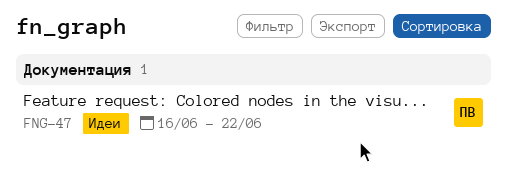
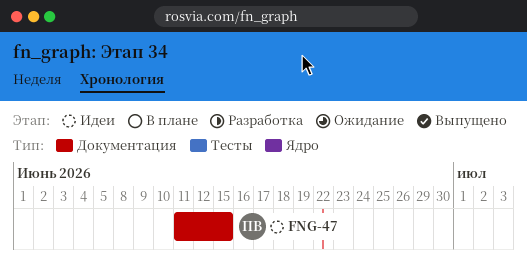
FNG-47, start: Jun 16 -> Jun 11
FNG-47, due: Jun 22 -> Jun 15

